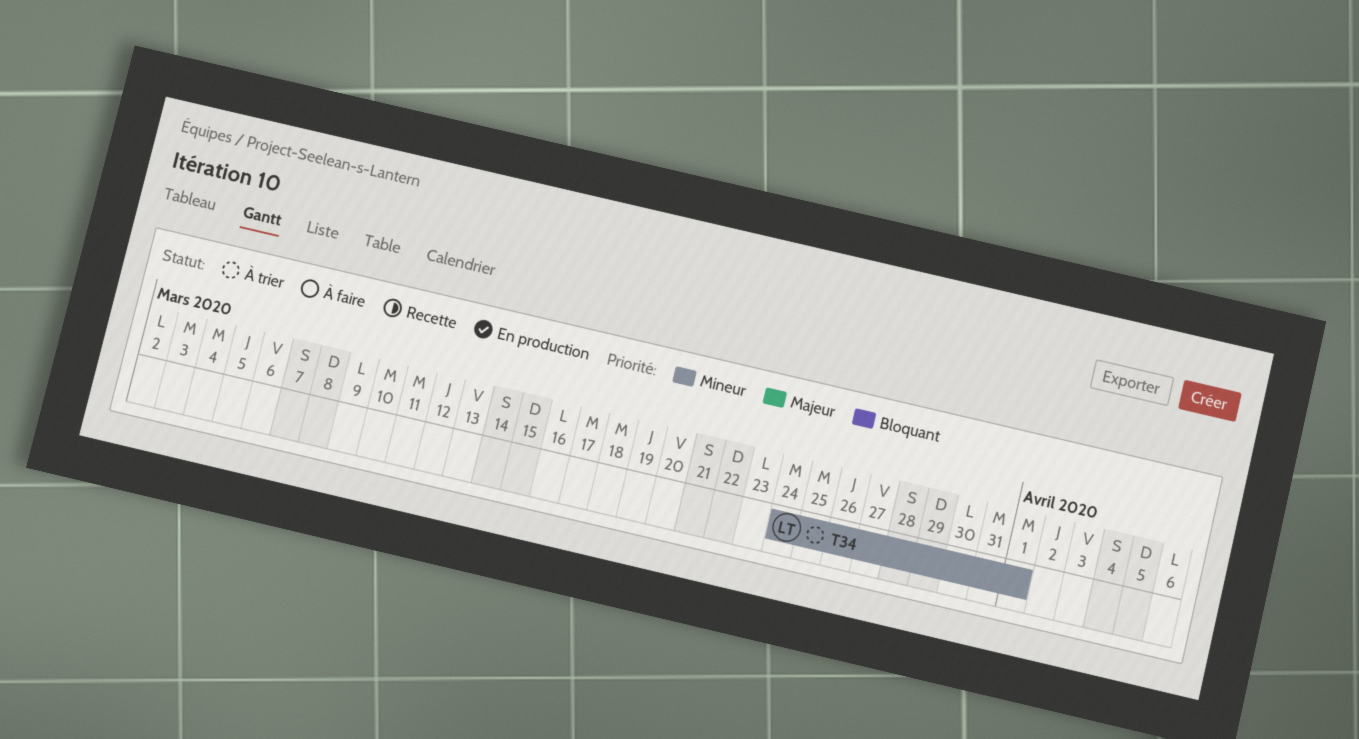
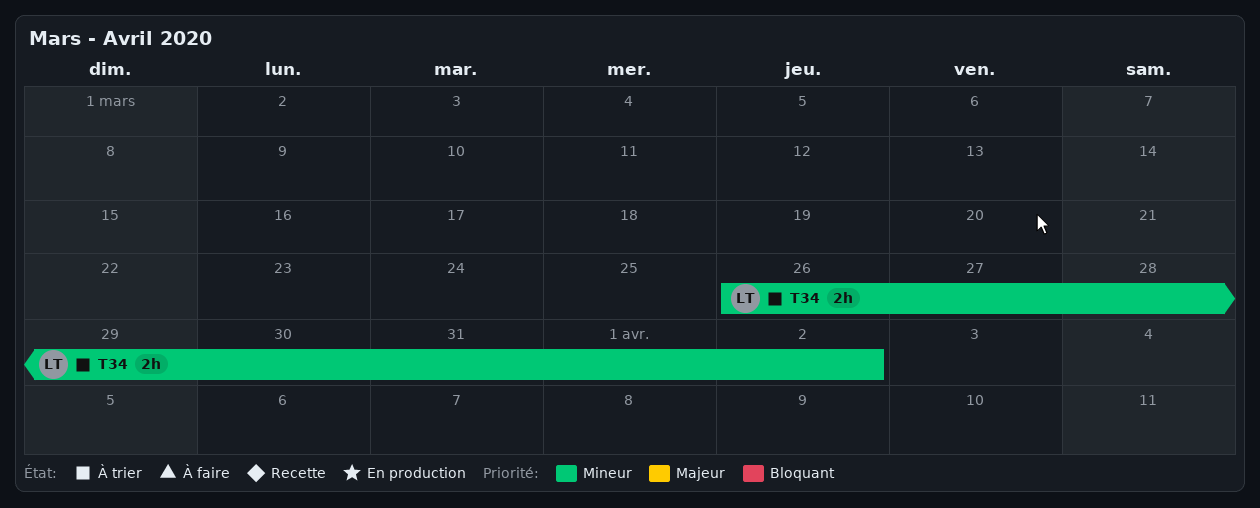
T34, start: Mar 24 -> Mar 26
T34, due: Apr 1 -> Apr 2

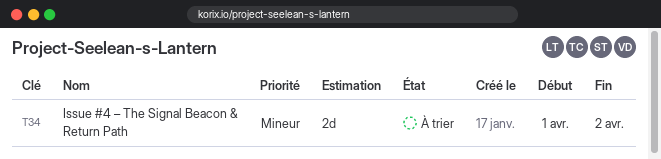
T34, estimate: 2h -> 2d
T34, start: Mar 26 -> Apr 1

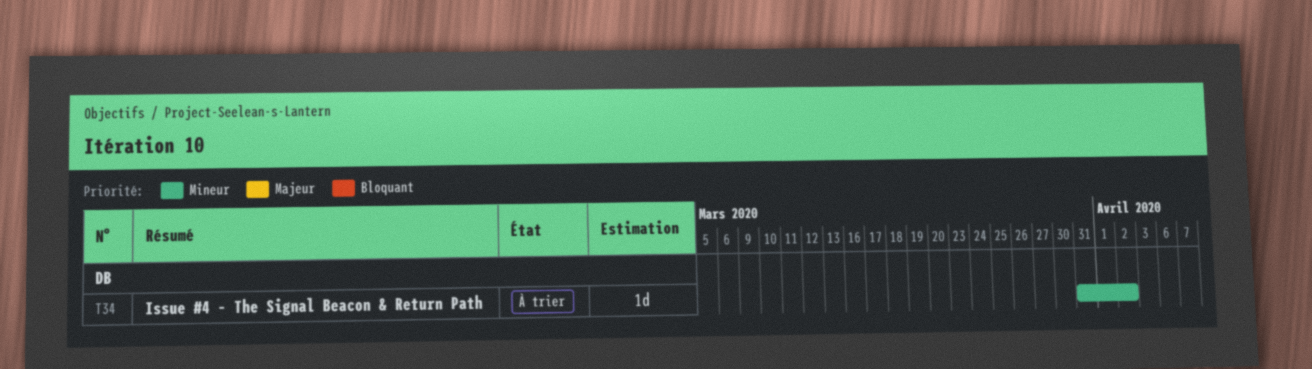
T34, estimate: 2d -> 1d
T34, start: Apr 1 -> Mar 31

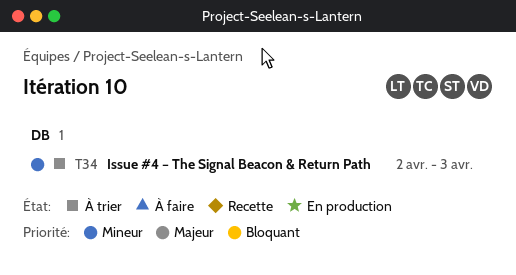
T34, start: Mar 31 -> Apr 2
T34, due: Apr 2 -> Apr 3

